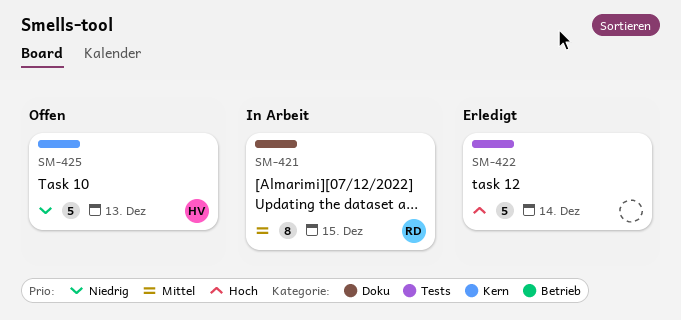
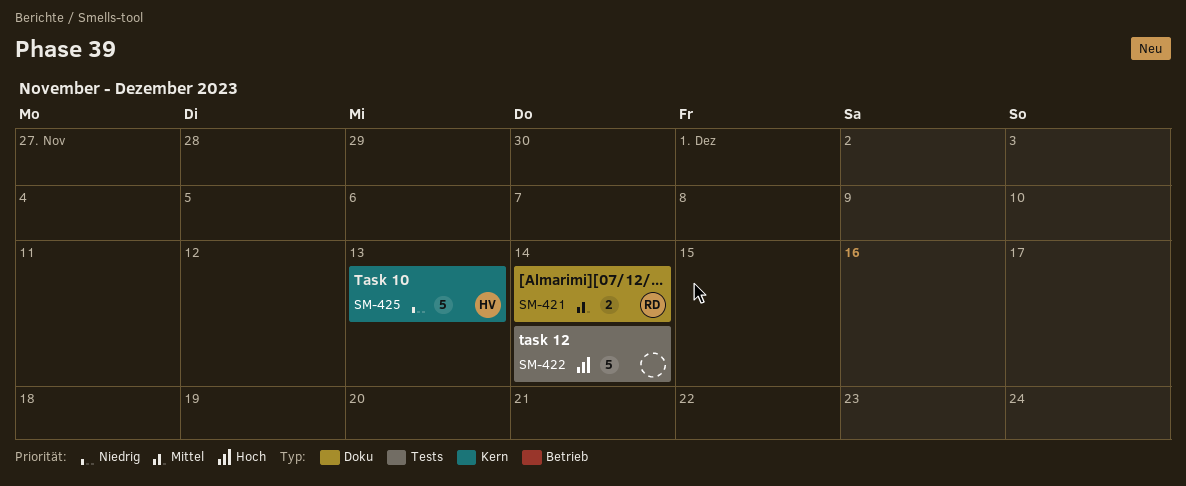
SM-421, estimate: 8 -> 2
SM-421, due: Dec 15 -> Dec 14

